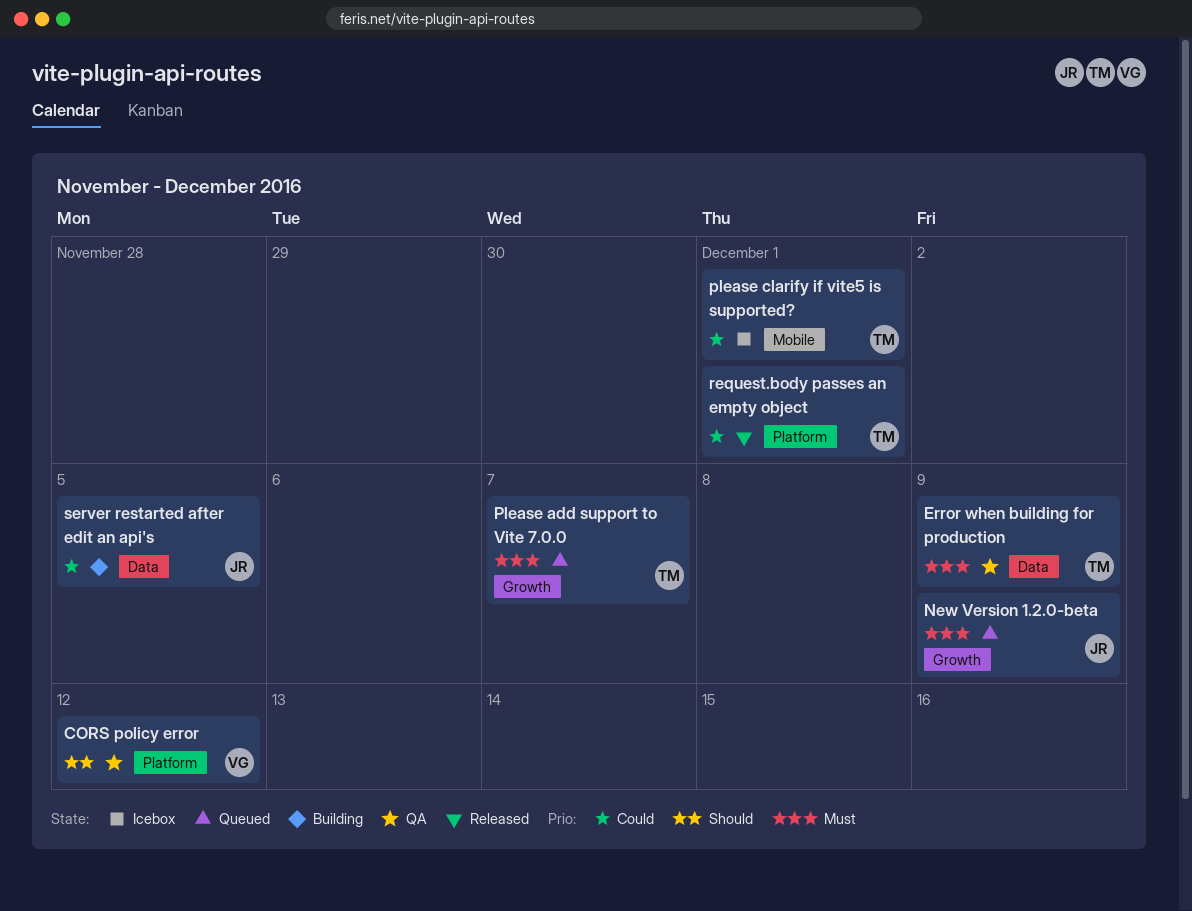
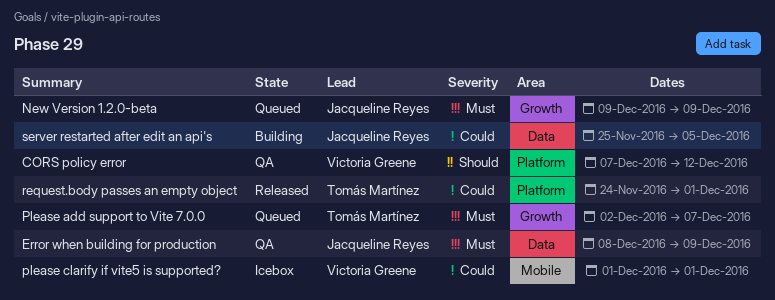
Error when building for production, owner: Tomás Martínez -> Jacqueline Reyes
please clarify if vite5 is supported?, owner: Tomás Martínez -> Victoria Greene

